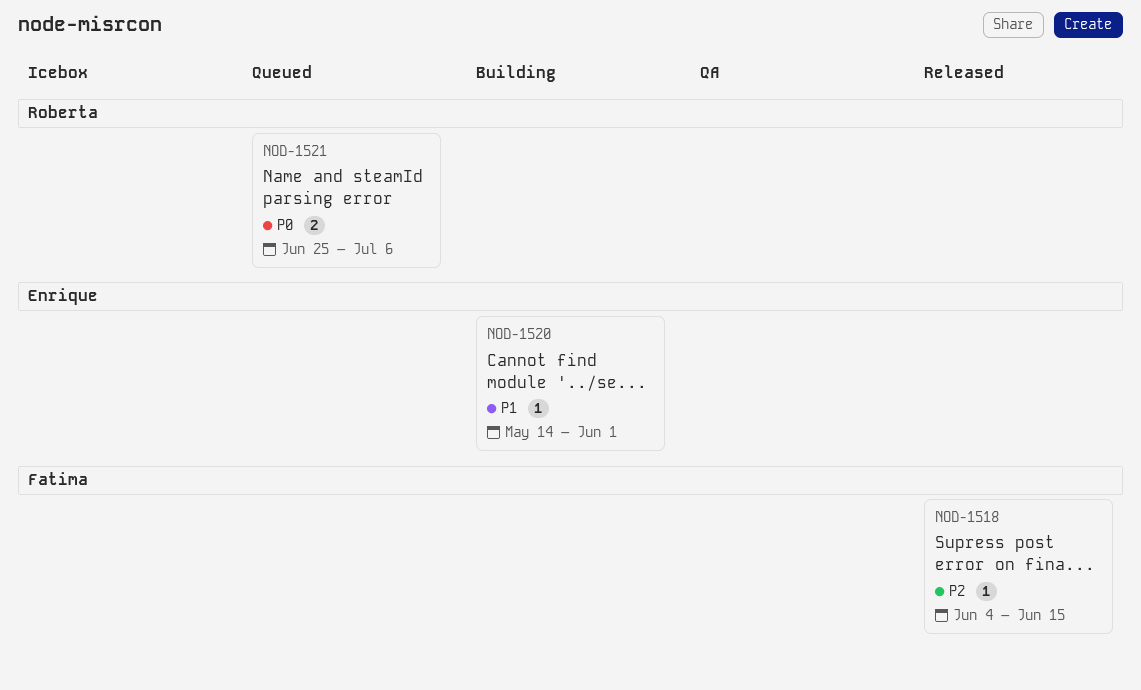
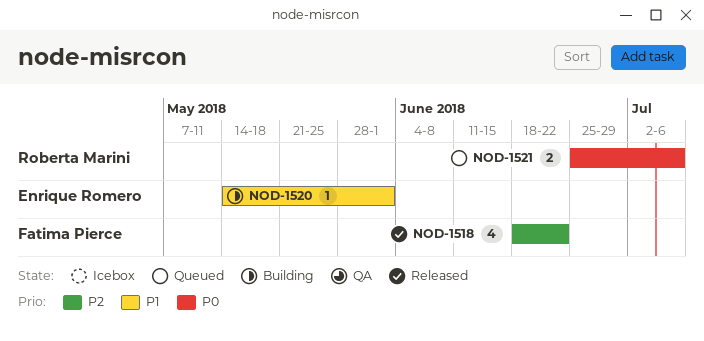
NOD-1518, estimate: 1 -> 4
NOD-1518, start: Jun 4 -> Jun 18
NOD-1518, due: Jun 15 -> Jun 22

